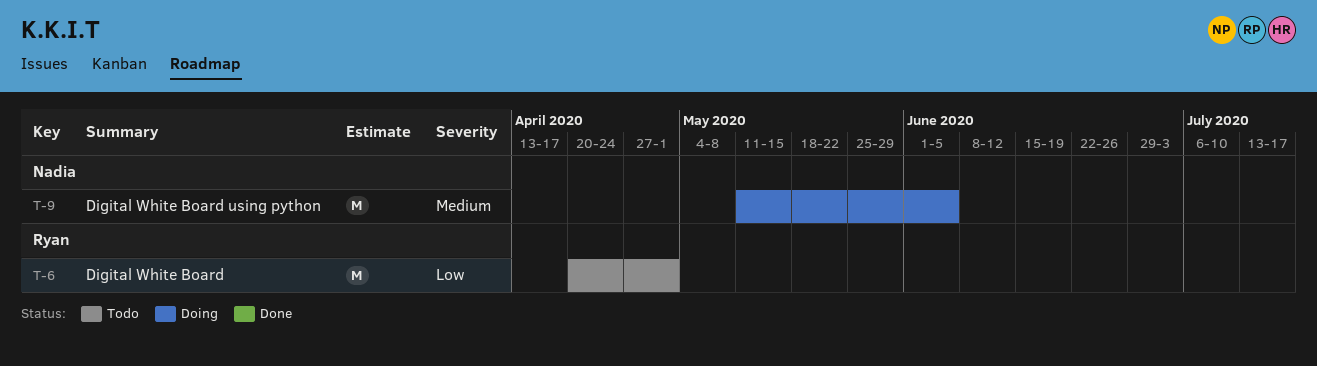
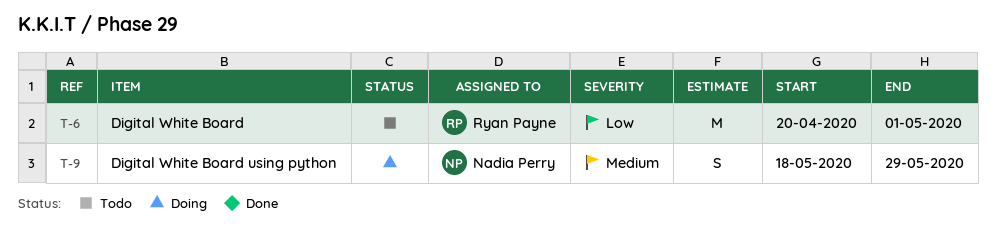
T-9, estimate: M -> S
T-9, start: May 11 -> May 18
T-9, due: Jun 5 -> May 29

